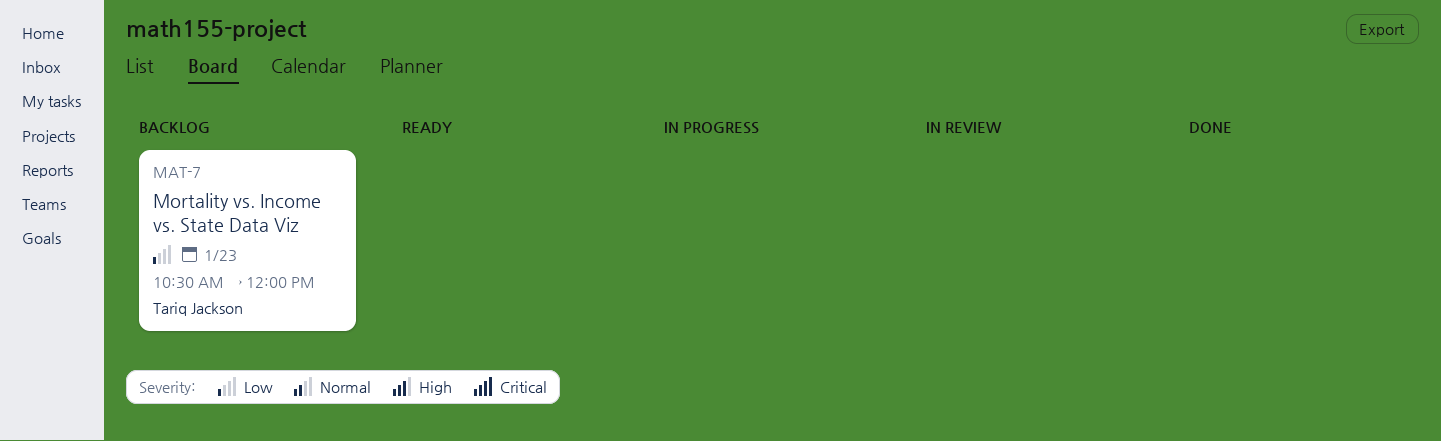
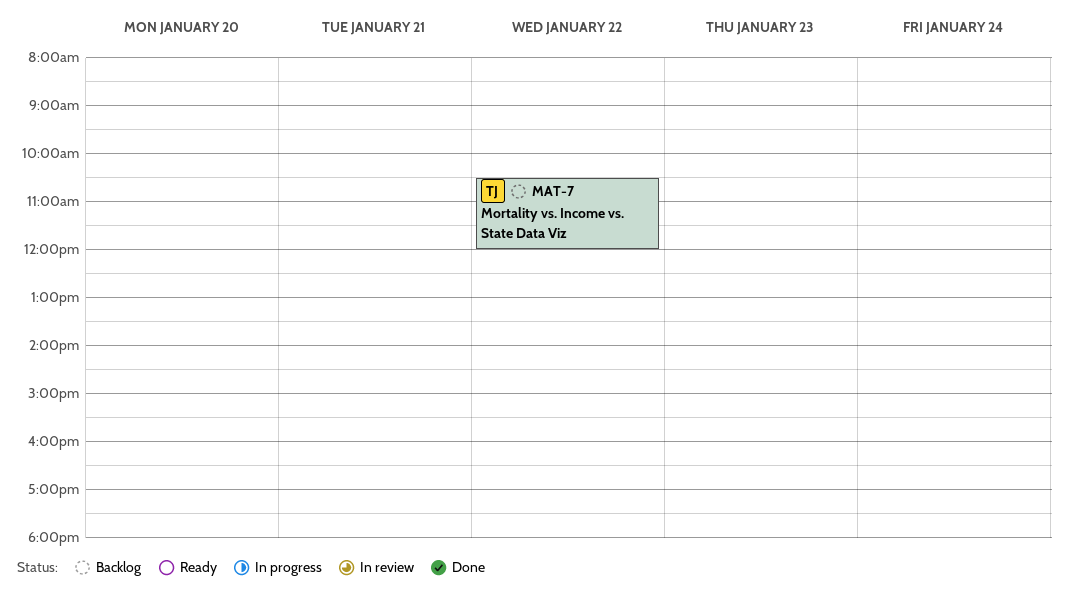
MAT-7, day: Jan 23 -> Jan 22

